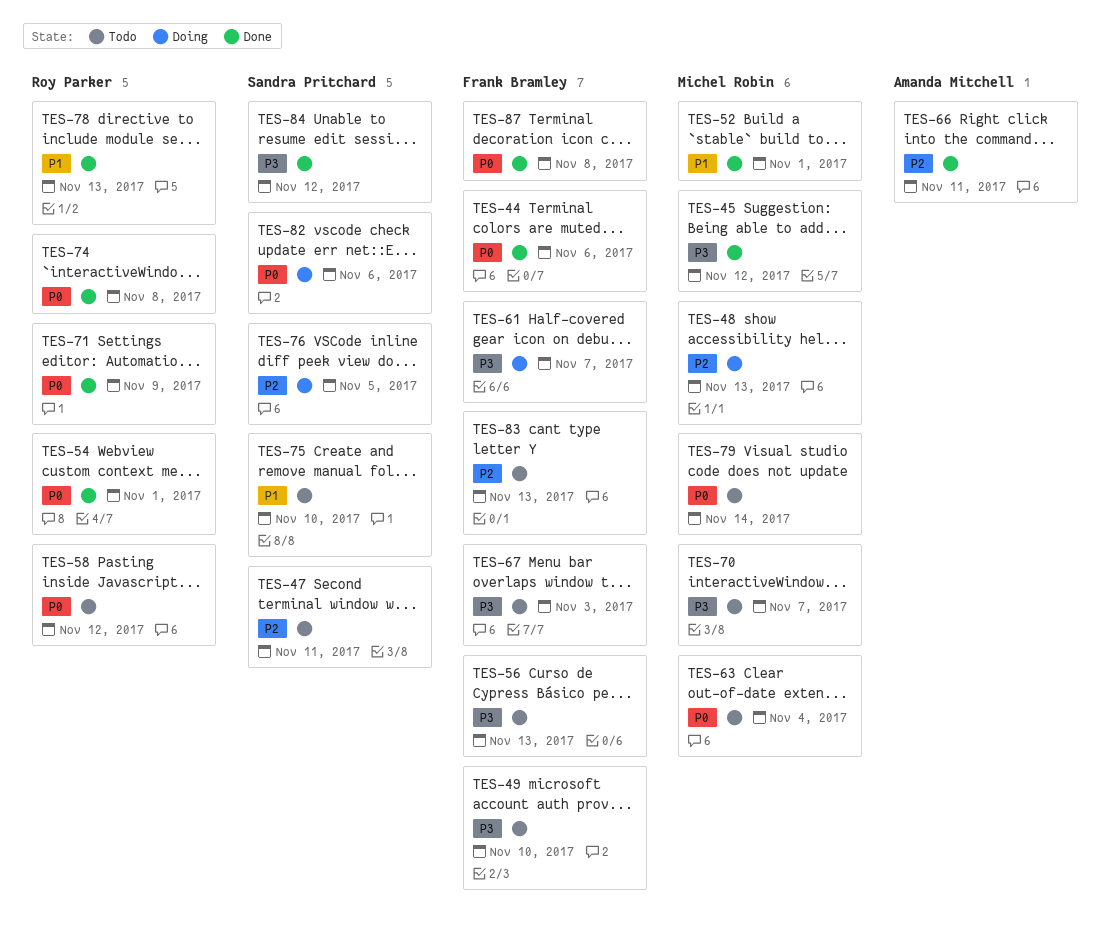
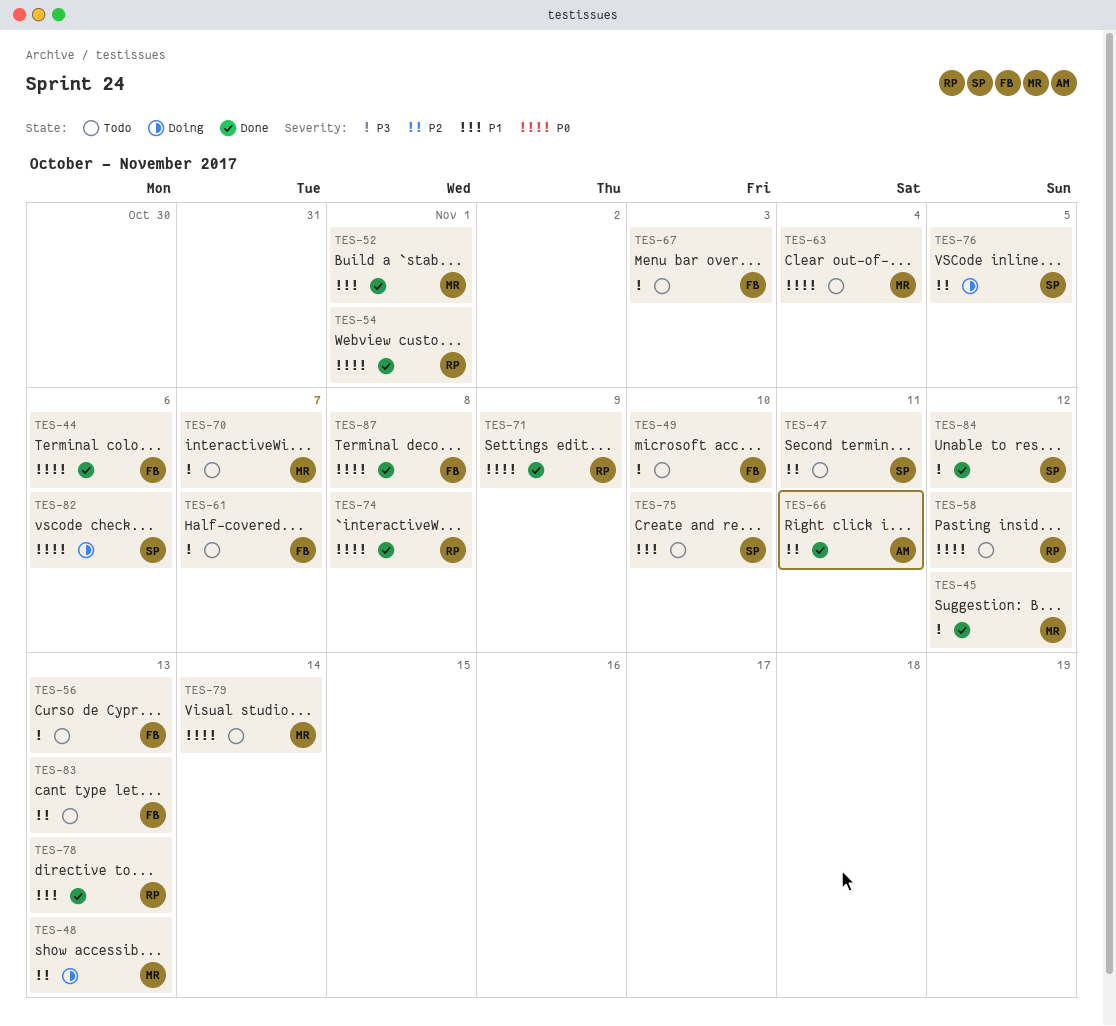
TES-61, status: Doing -> Todo

